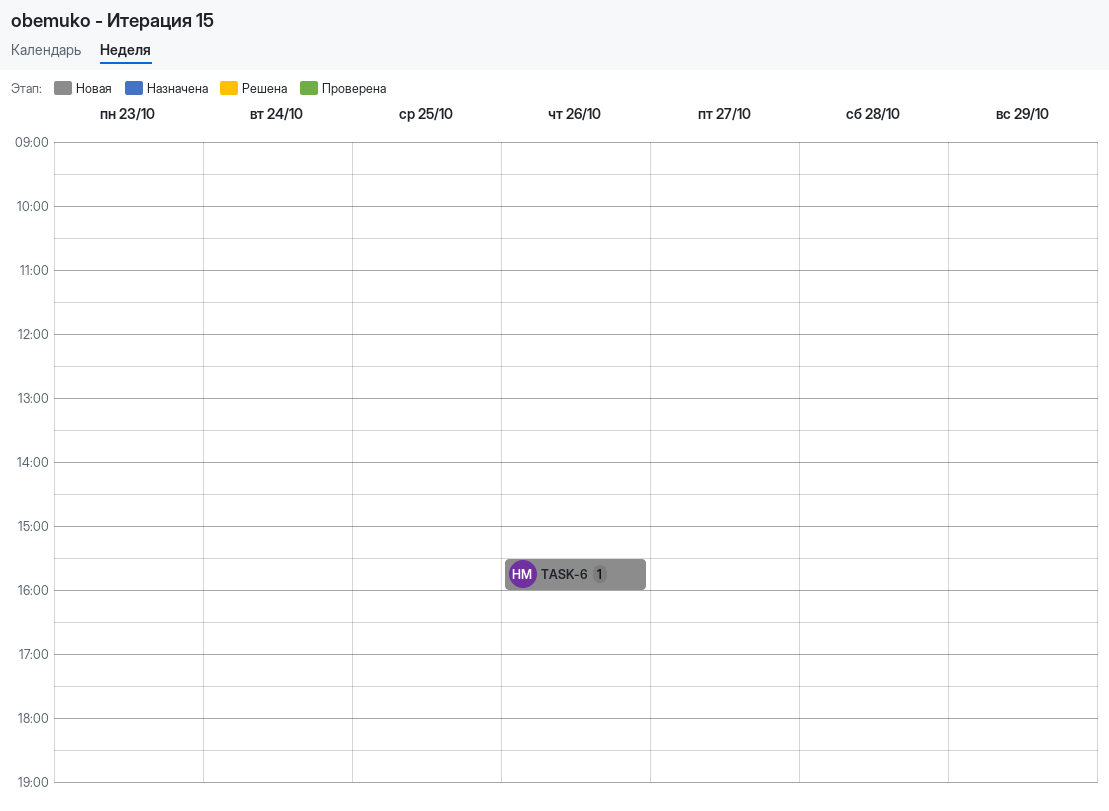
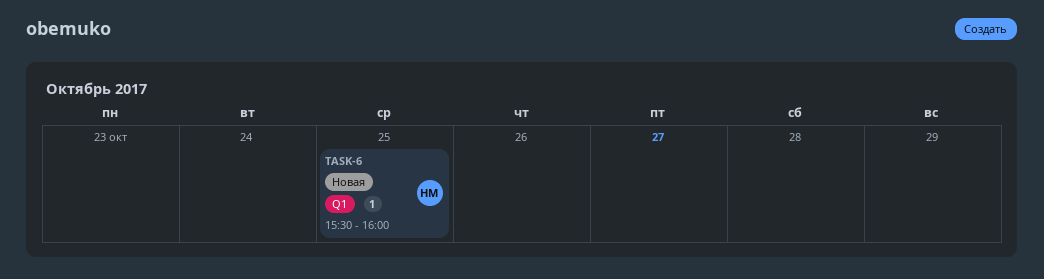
TASK-6, day: Oct 26 -> Oct 25

